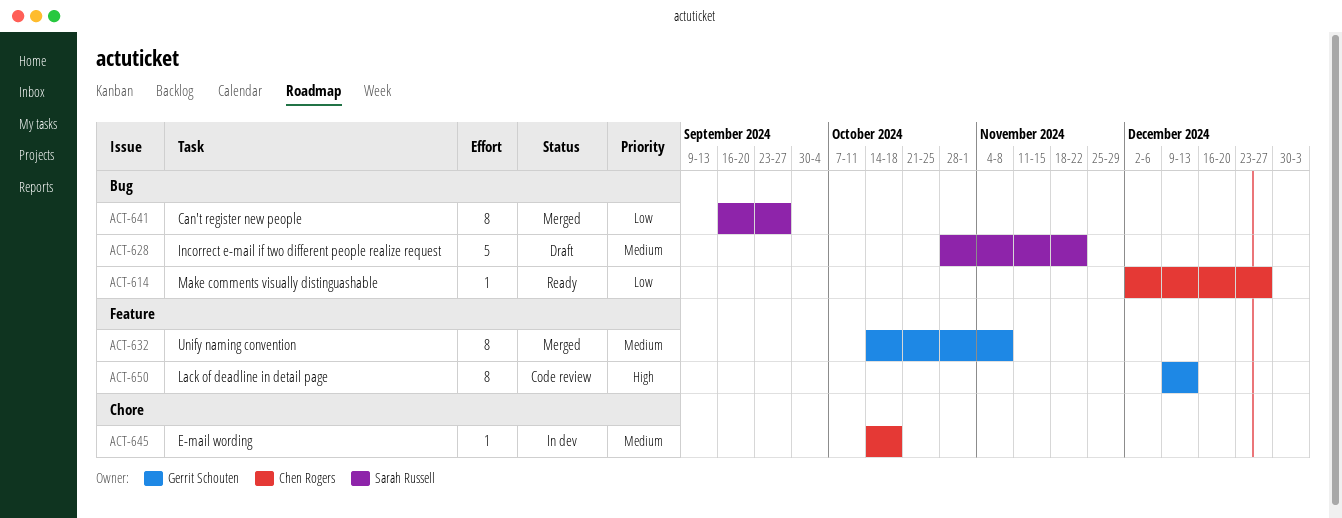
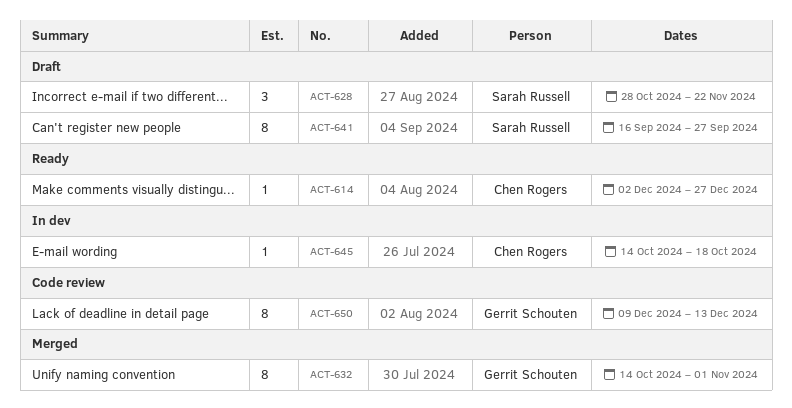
ACT-628, estimate: 5 -> 3
ACT-632, due: Nov 8 -> Nov 1
ACT-641, status: Merged -> Draft

